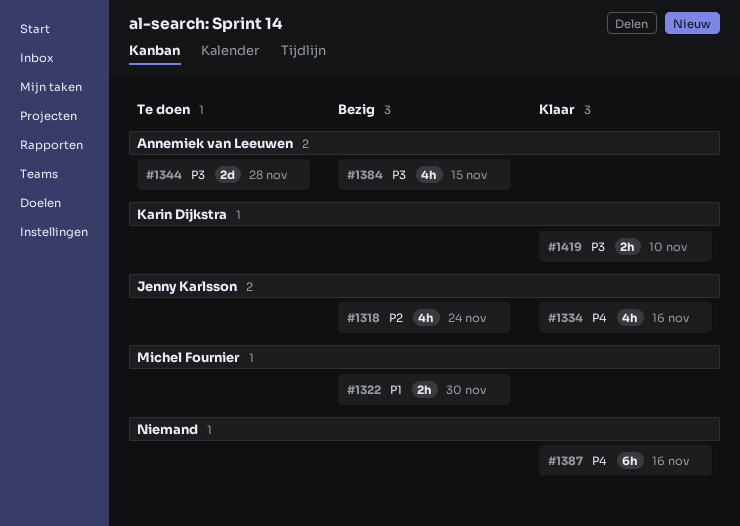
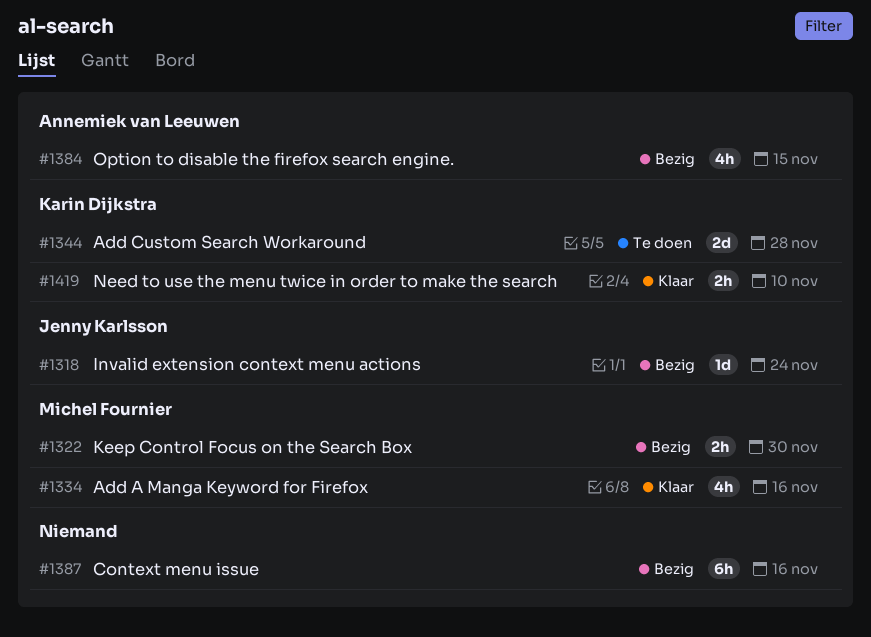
#1318, estimate: 4h -> 1d
#1334, owner: Jenny Karlsson -> Michel Fournier
#1344, owner: Annemiek van Leeuwen -> Karin Dijkstra
#1387, status: Klaar -> Bezig

